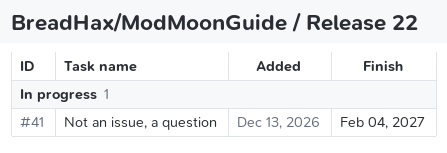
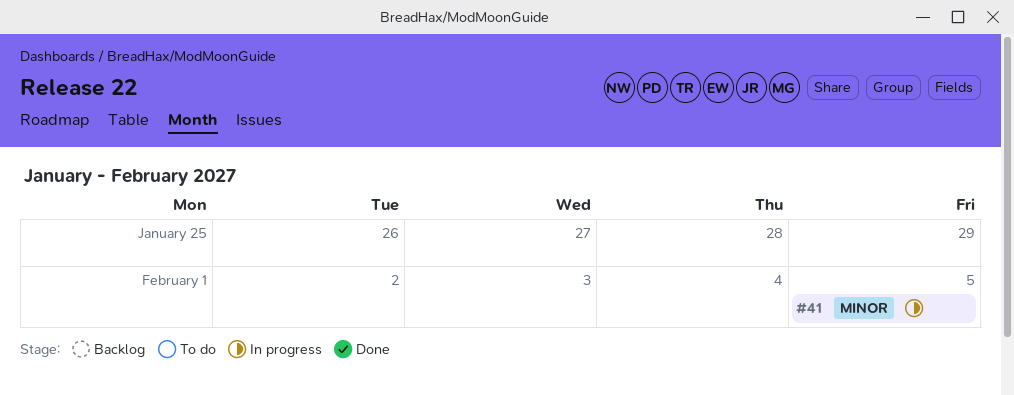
#41, due: Feb 4 -> Feb 5

